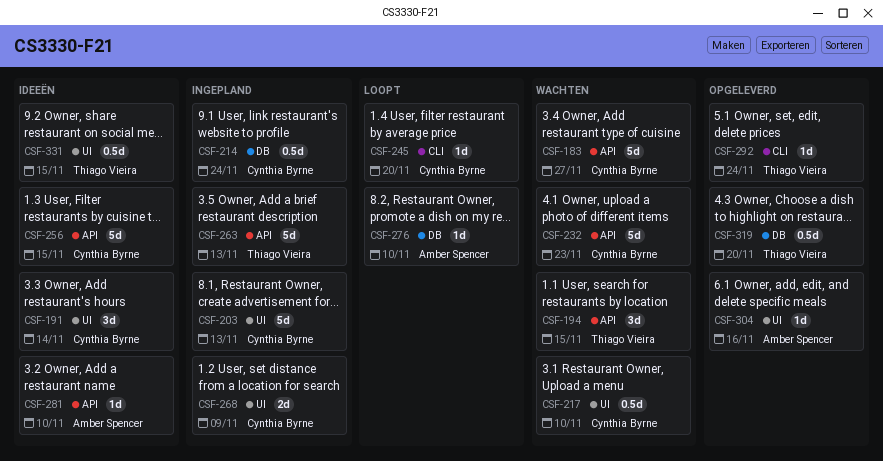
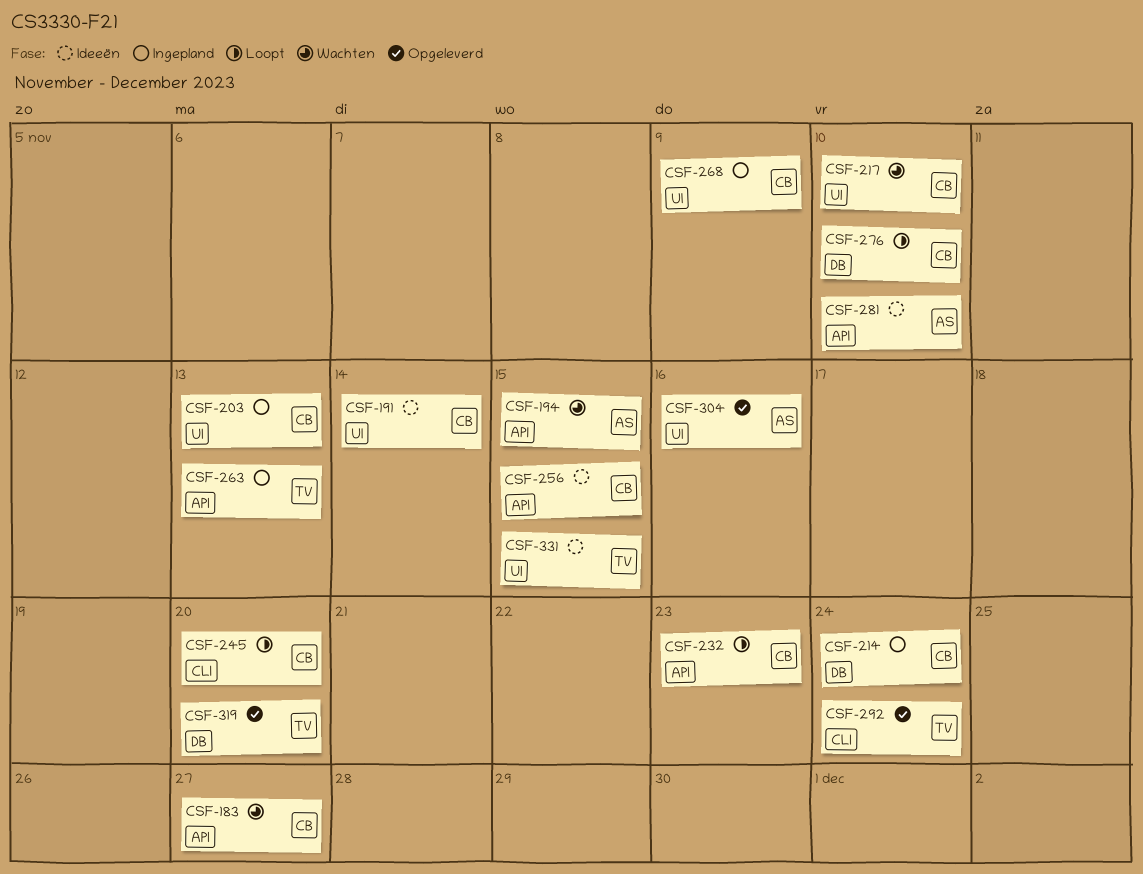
CSF-194, owner: Thiago Vieira -> Amber Spencer
CSF-232, status: Wachten -> Loopt
CSF-276, owner: Amber Spencer -> Cynthia Byrne

